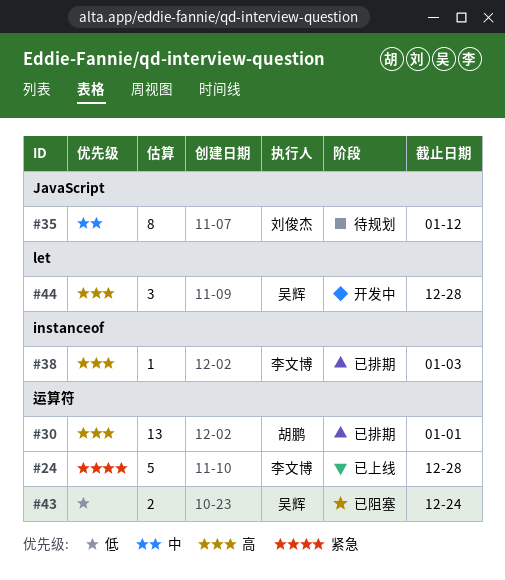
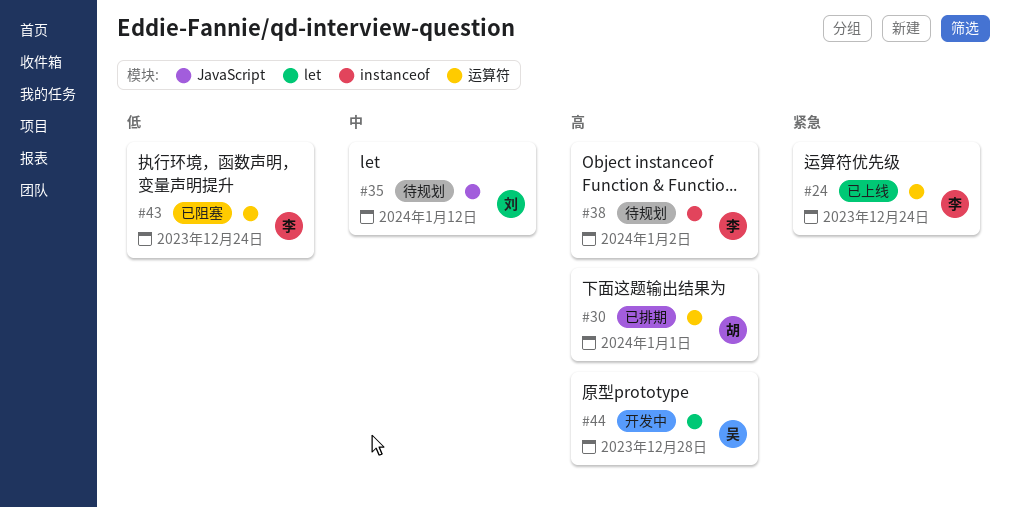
#24, due: Dec 28 -> Dec 24
#38, status: 已排期 -> 待规划
#38, due: Jan 3 -> Jan 2
#43, owner: 吴辉 -> 李文博

